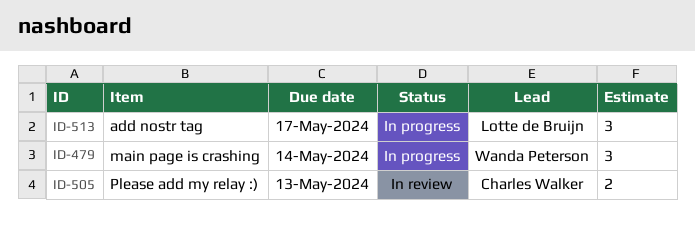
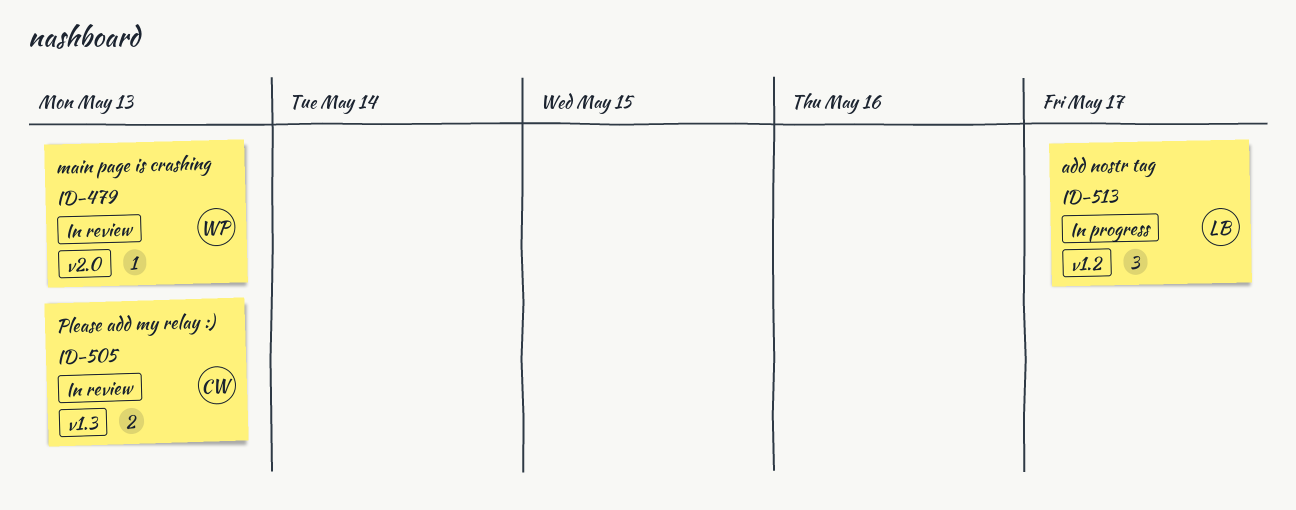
ID-479, status: In progress -> In review
ID-479, estimate: 3 -> 1
ID-479, due: May 14 -> May 13

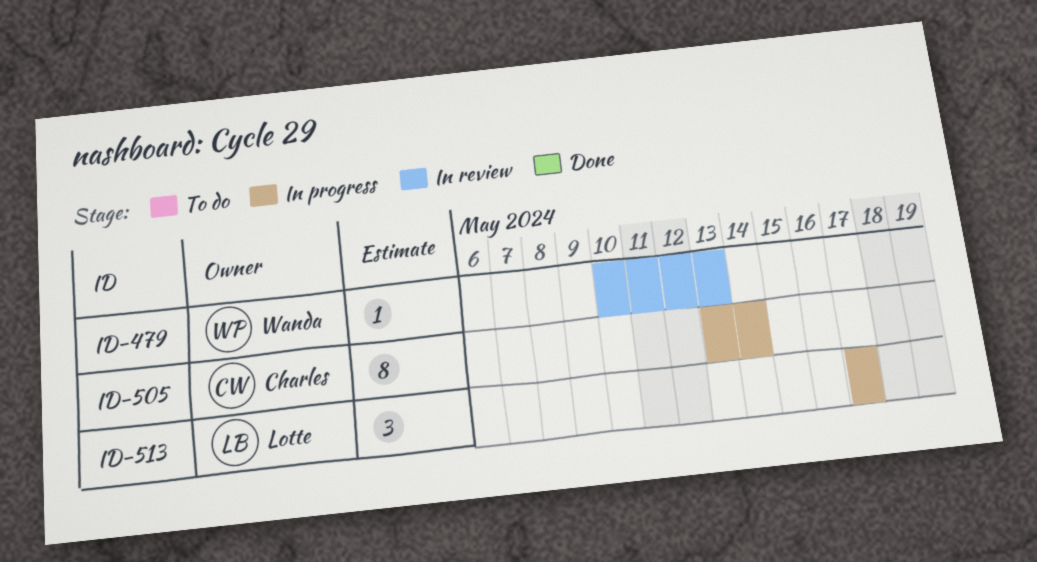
ID-505, status: In review -> In progress
ID-505, estimate: 2 -> 8
ID-505, due: May 13 -> May 14

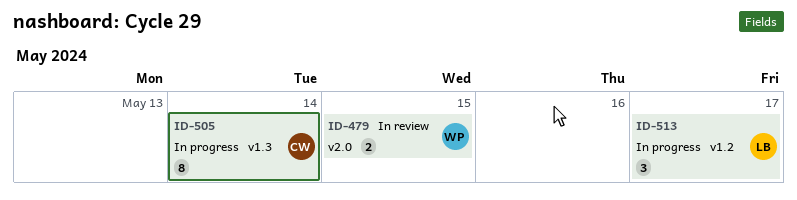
ID-479, estimate: 1 -> 2
ID-479, due: May 13 -> May 15

